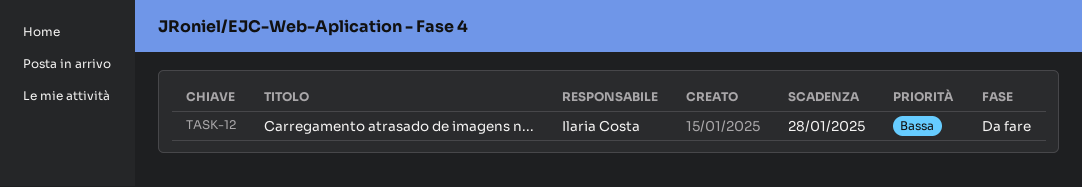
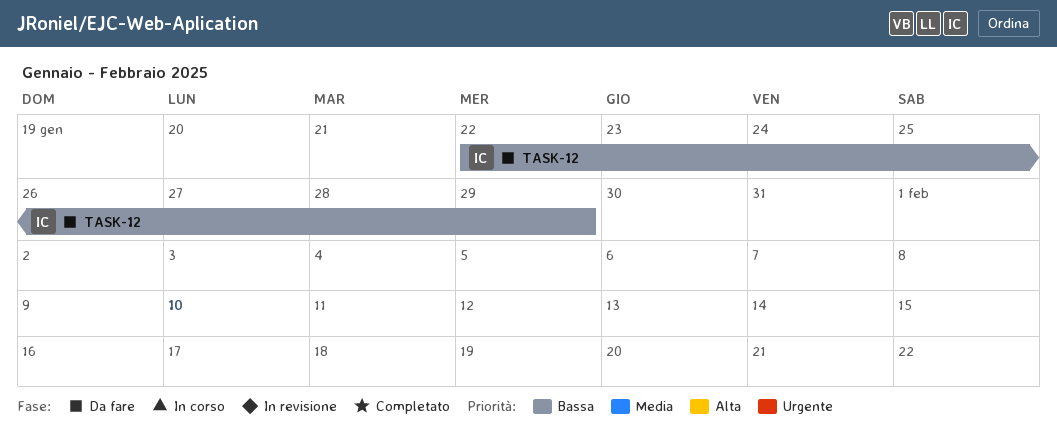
TASK-12, due: Jan 28 -> Jan 29

